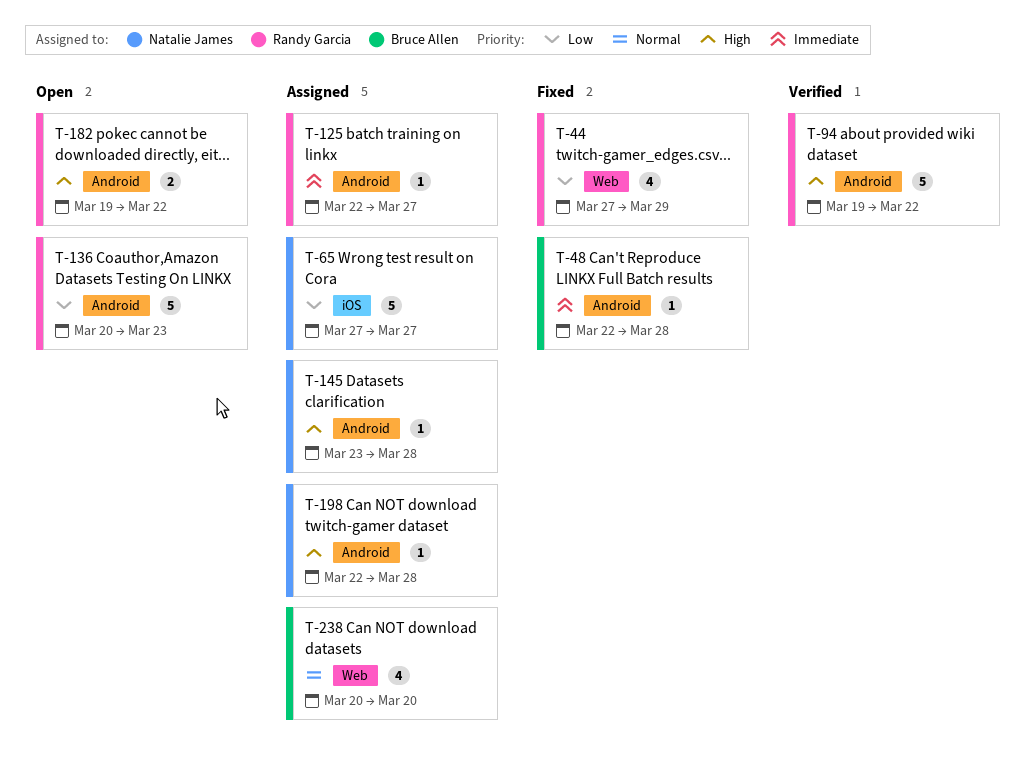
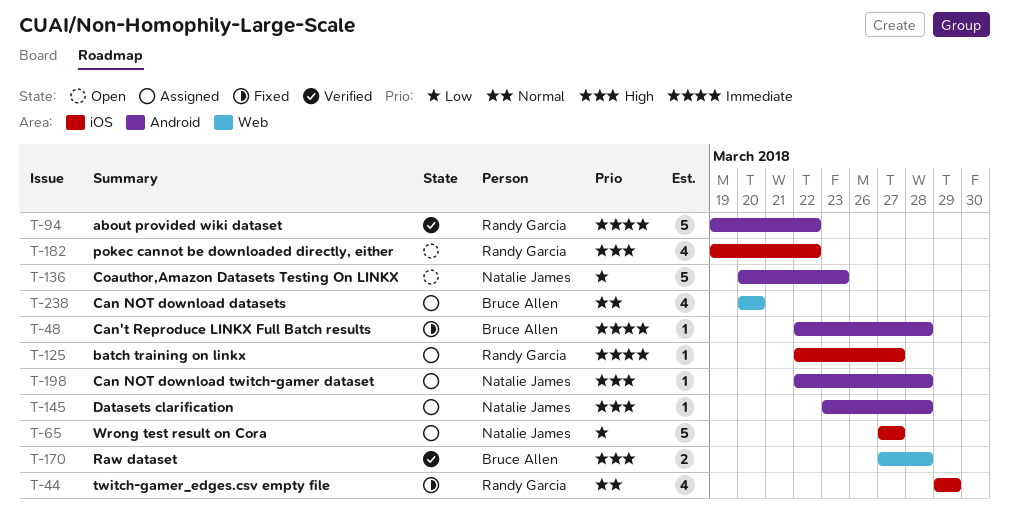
T-44, priority: Low -> Normal
T-44, label: Web -> iOS
T-44, start: Mar 27 -> Mar 29
T-94, priority: High -> Immediate
T-125, label: Android -> iOS
T-136, owner: Randy Garcia -> Natalie James
T-170: none -> present
T-182, label: Android -> iOS
T-182, estimate: 2 -> 4

